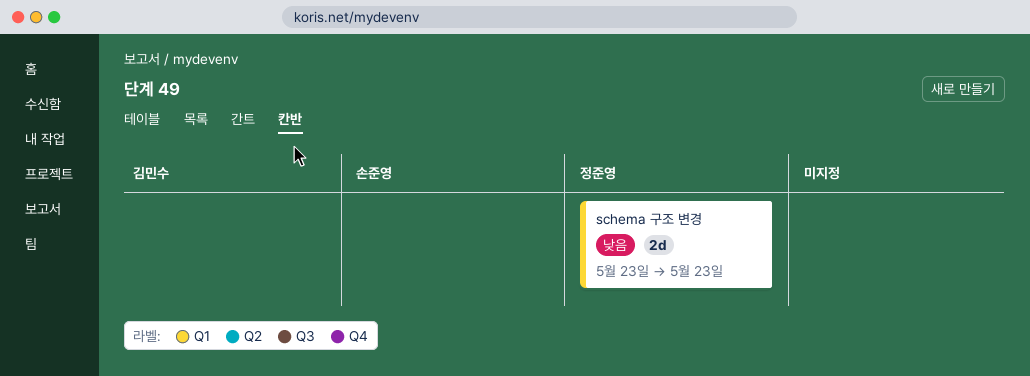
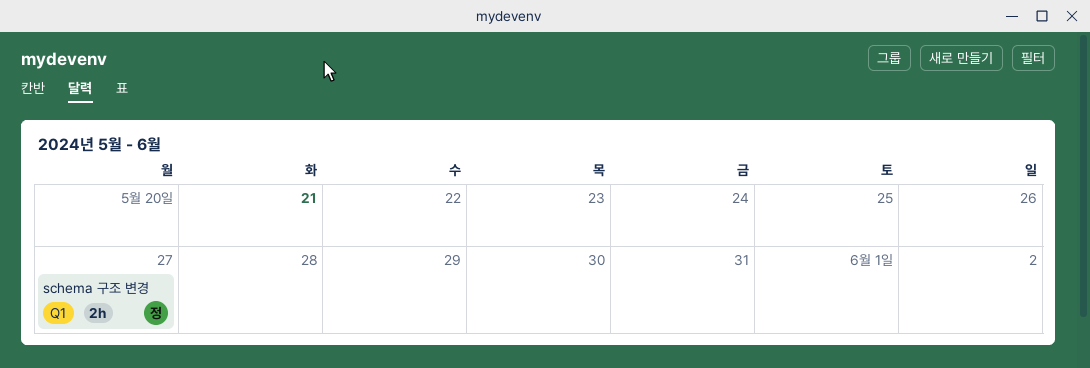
schema 구조 변경, estimate: 2d -> 2h
schema 구조 변경, due: May 23 -> May 27

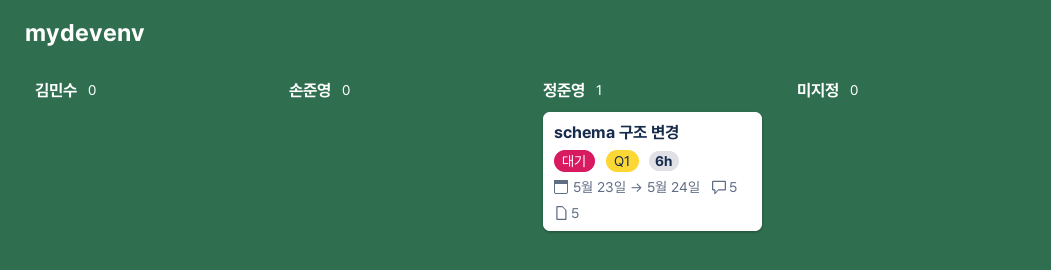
schema 구조 변경, estimate: 2h -> 6h
schema 구조 변경, due: May 27 -> May 24

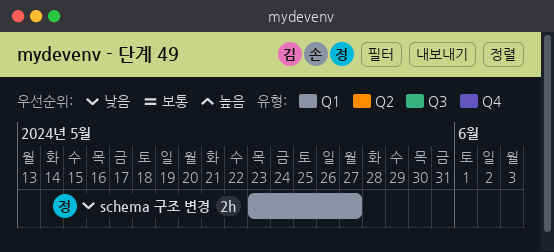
schema 구조 변경, estimate: 6h -> 2h
schema 구조 변경, due: May 24 -> May 27

